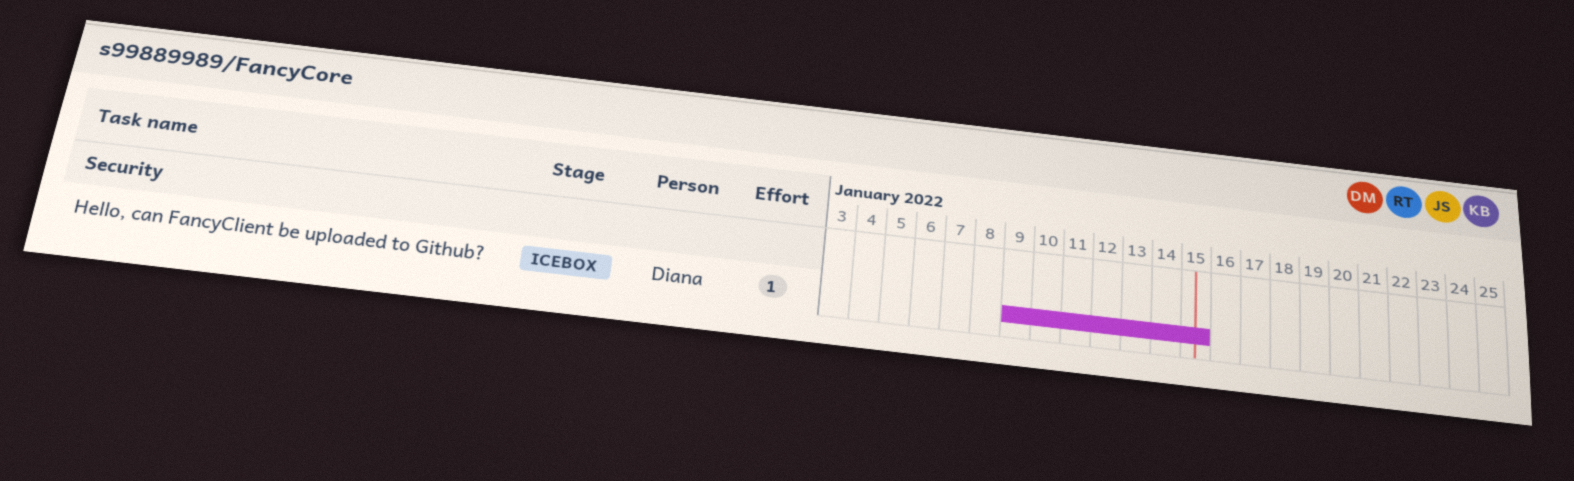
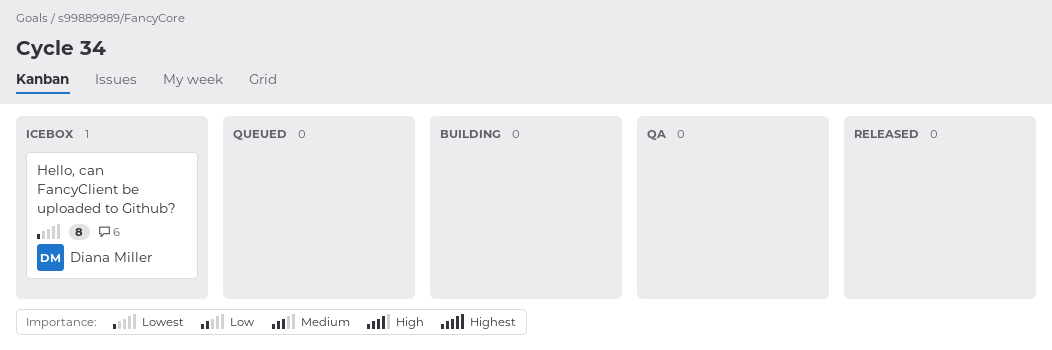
Hello, can FancyClient be uploaded to Github?, estimate: 1 -> 8

